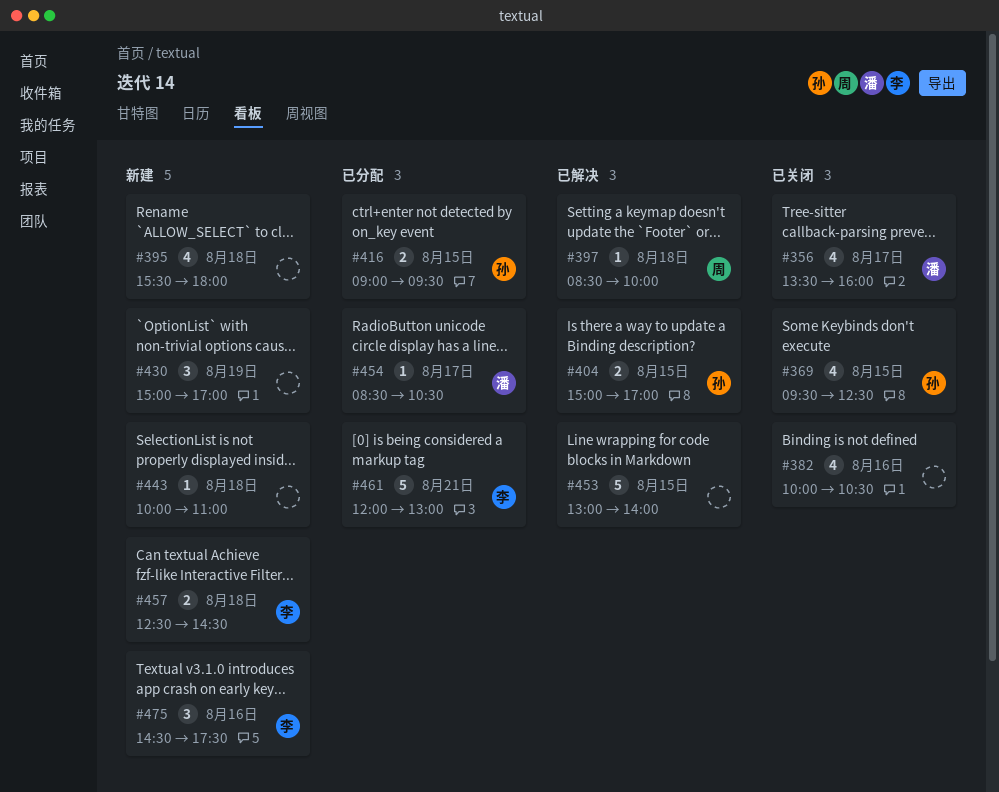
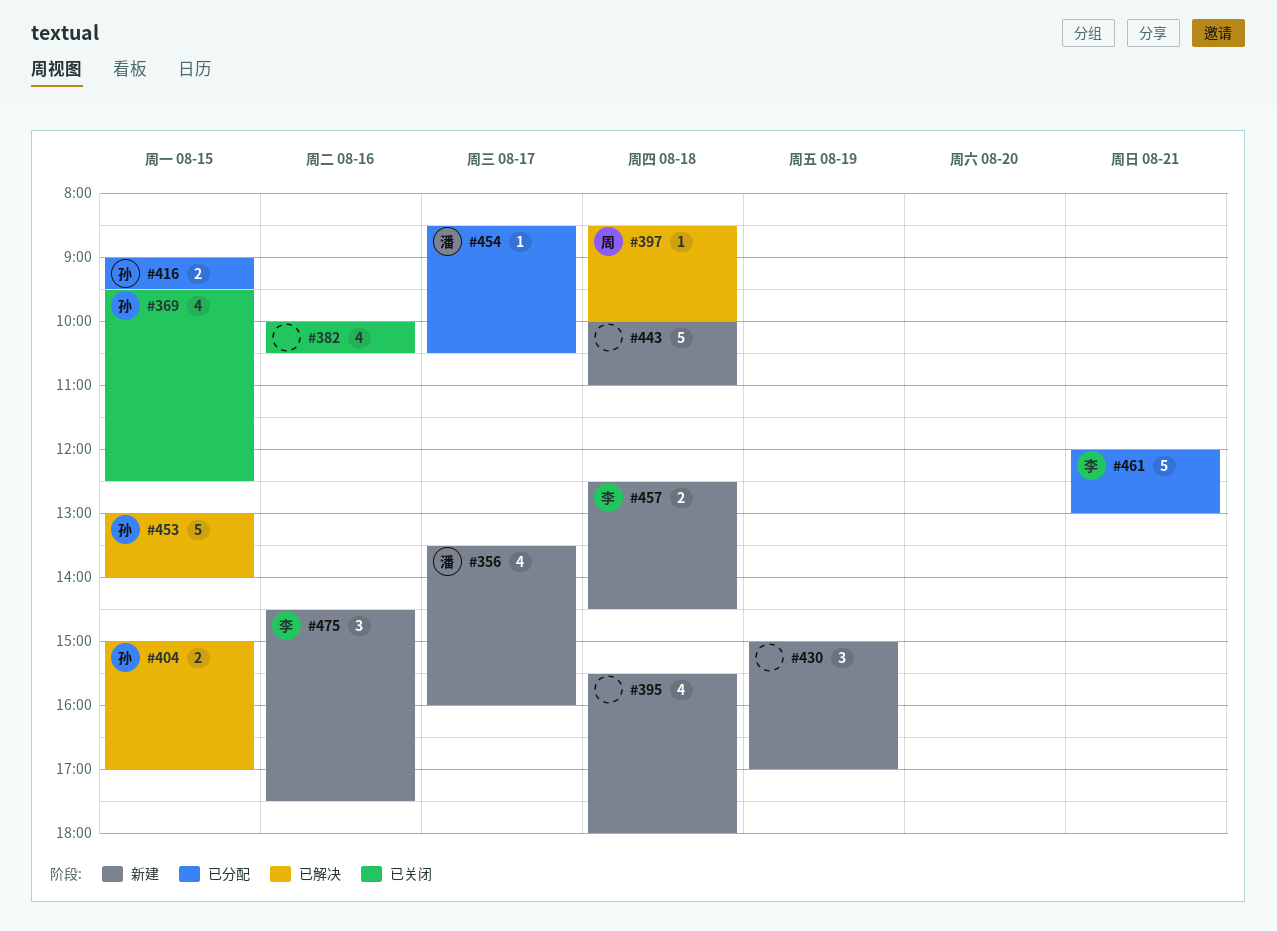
#356, status: 已关闭 -> 新建
#443, estimate: 1 -> 5
#453, owner: none -> 孙

